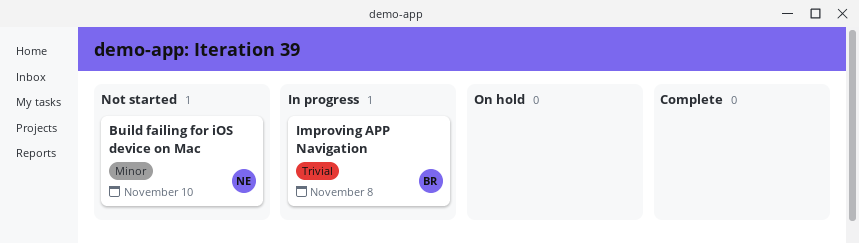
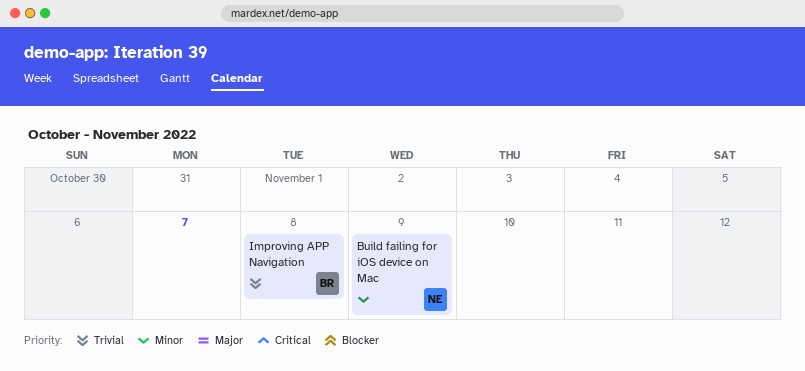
Build failing for iOS device on Mac, due: Nov 10 -> Nov 9

